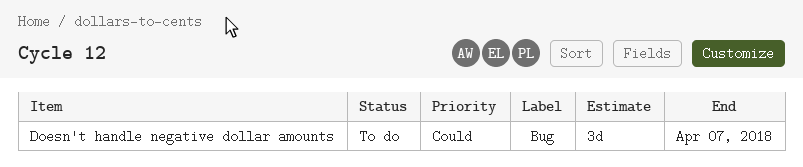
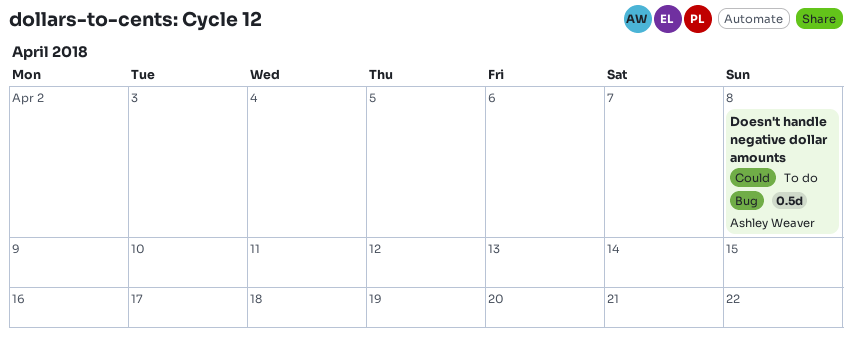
Doesn't handle negative dollar amounts, estimate: 3d -> 0.5d
Doesn't handle negative dollar amounts, due: Apr 7 -> Apr 8

